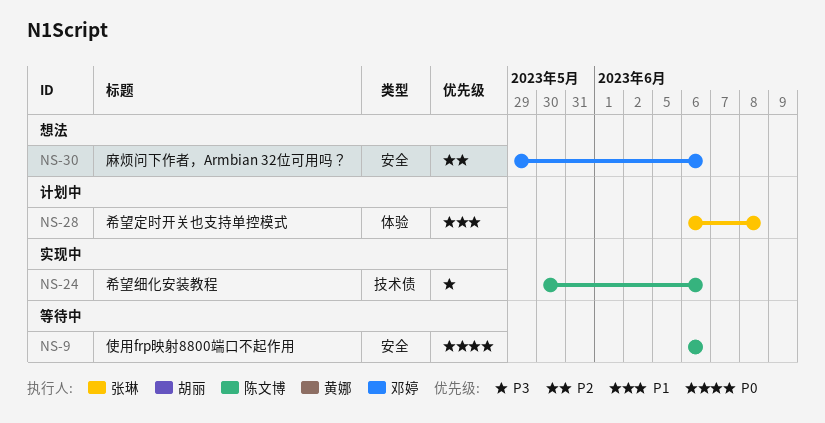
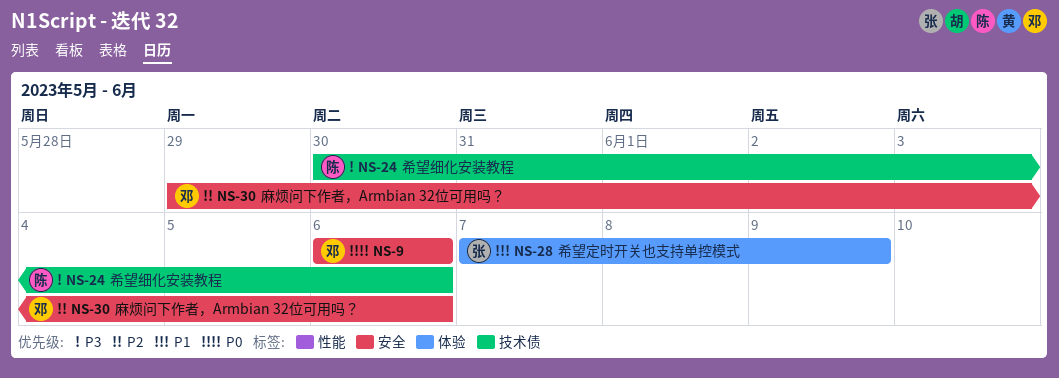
NS-9, owner: 陈文博 -> 邓婷
NS-28, start: Jun 6 -> Jun 7
NS-28, due: Jun 8 -> Jun 9

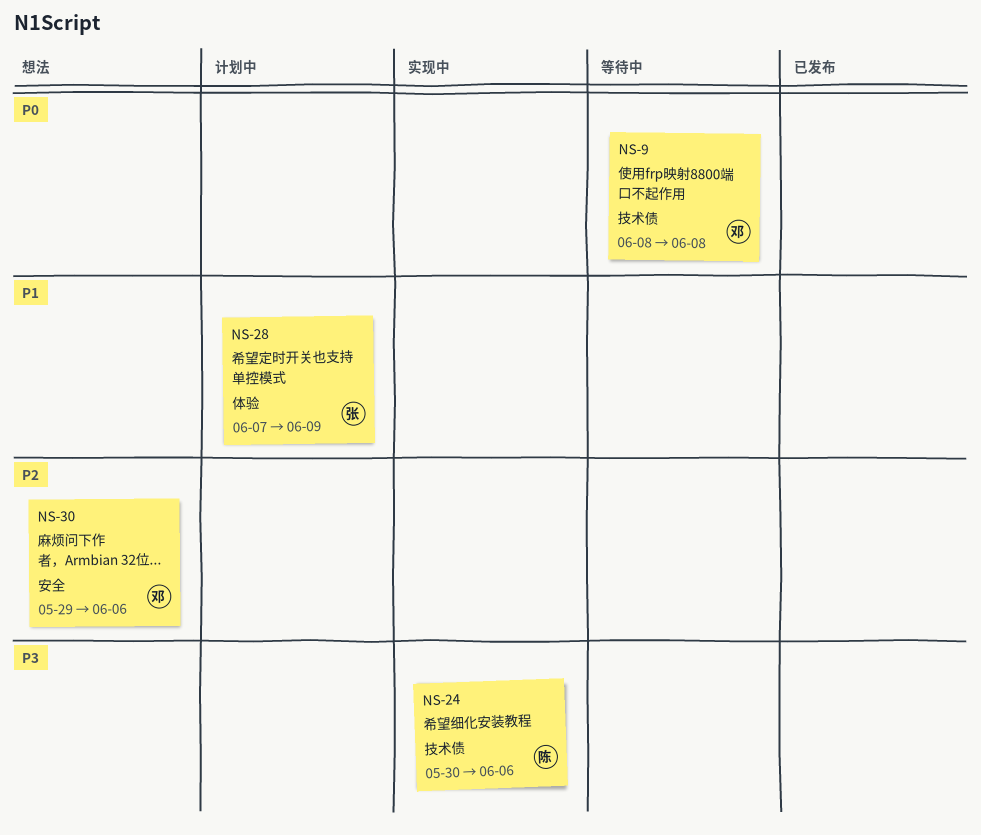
NS-9, label: 安全 -> 技术债
NS-9, start: Jun 6 -> Jun 8
NS-9, due: Jun 6 -> Jun 8

